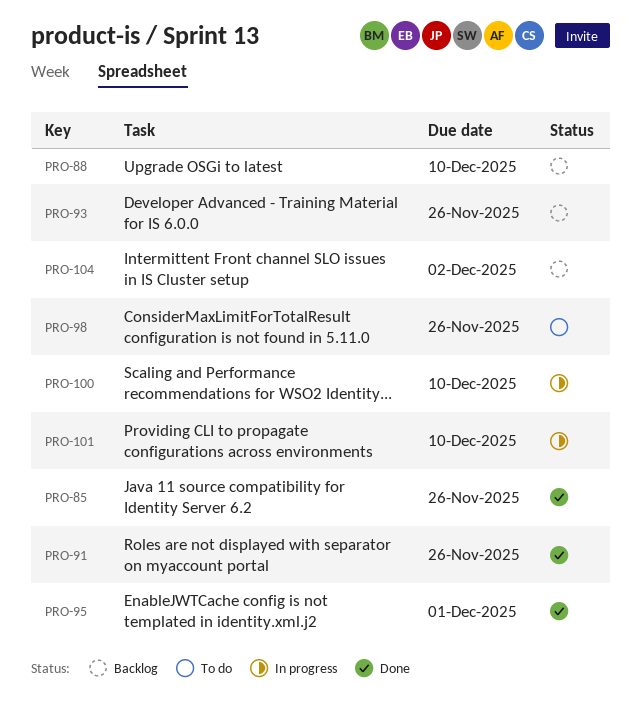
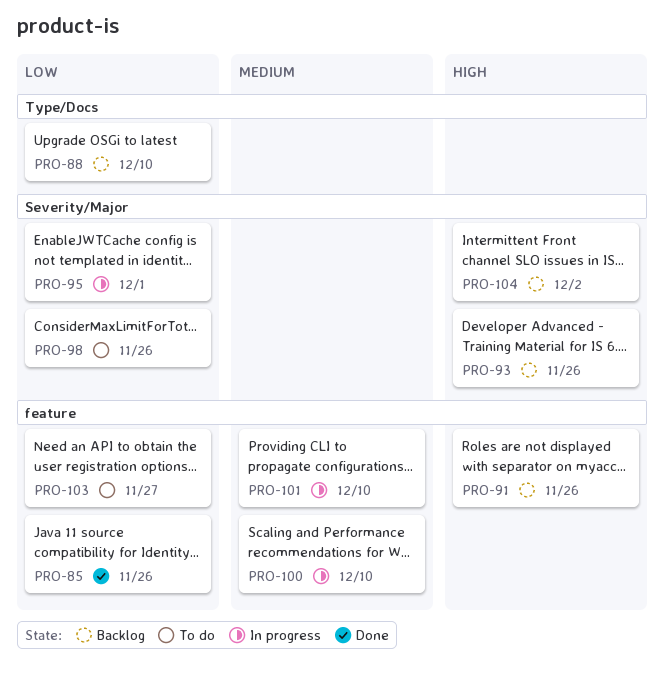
PRO-91, status: Done -> Backlog
PRO-95, status: Done -> In progress
PRO-103: none -> present

